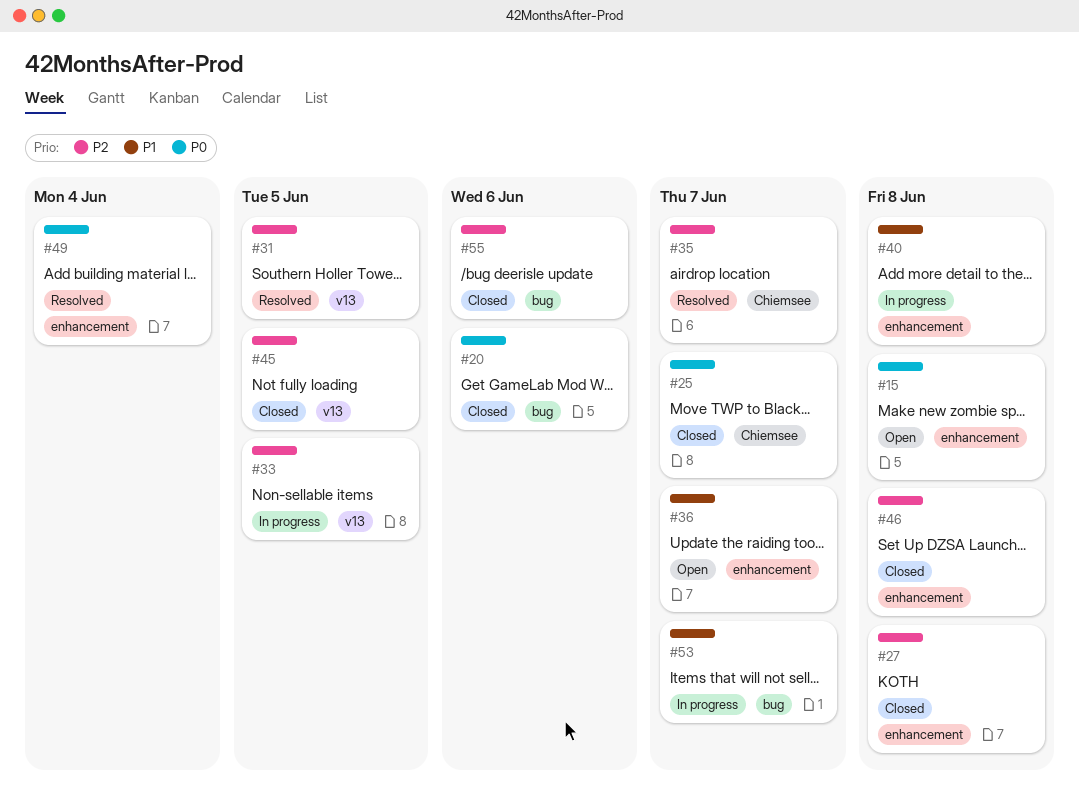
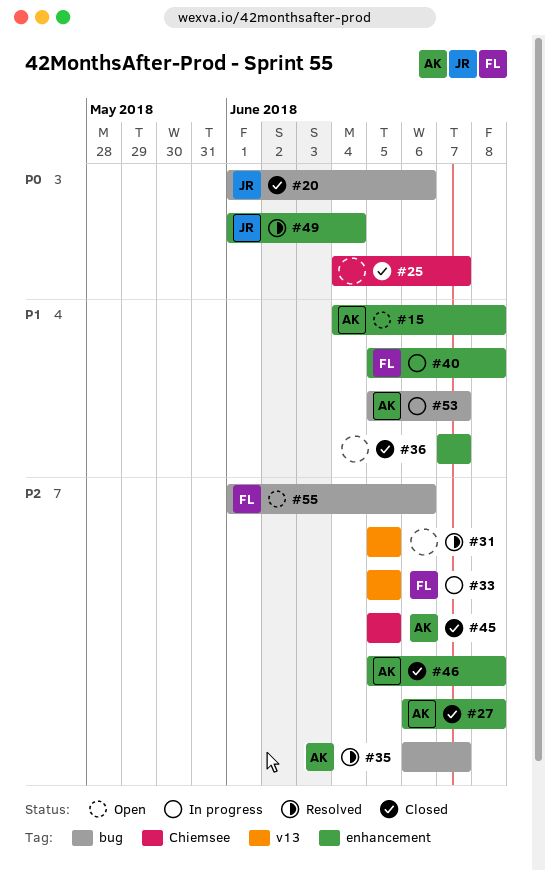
#15, priority: P0 -> P1
#35, label: Chiemsee -> bug
#36, status: Open -> Closed
#45, label: v13 -> Chiemsee
#55, status: Closed -> Open

